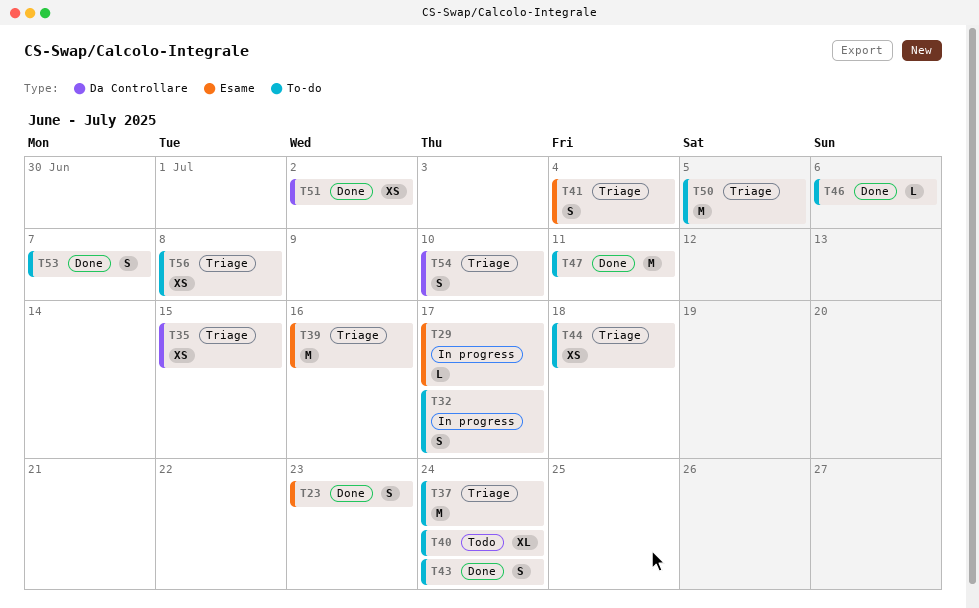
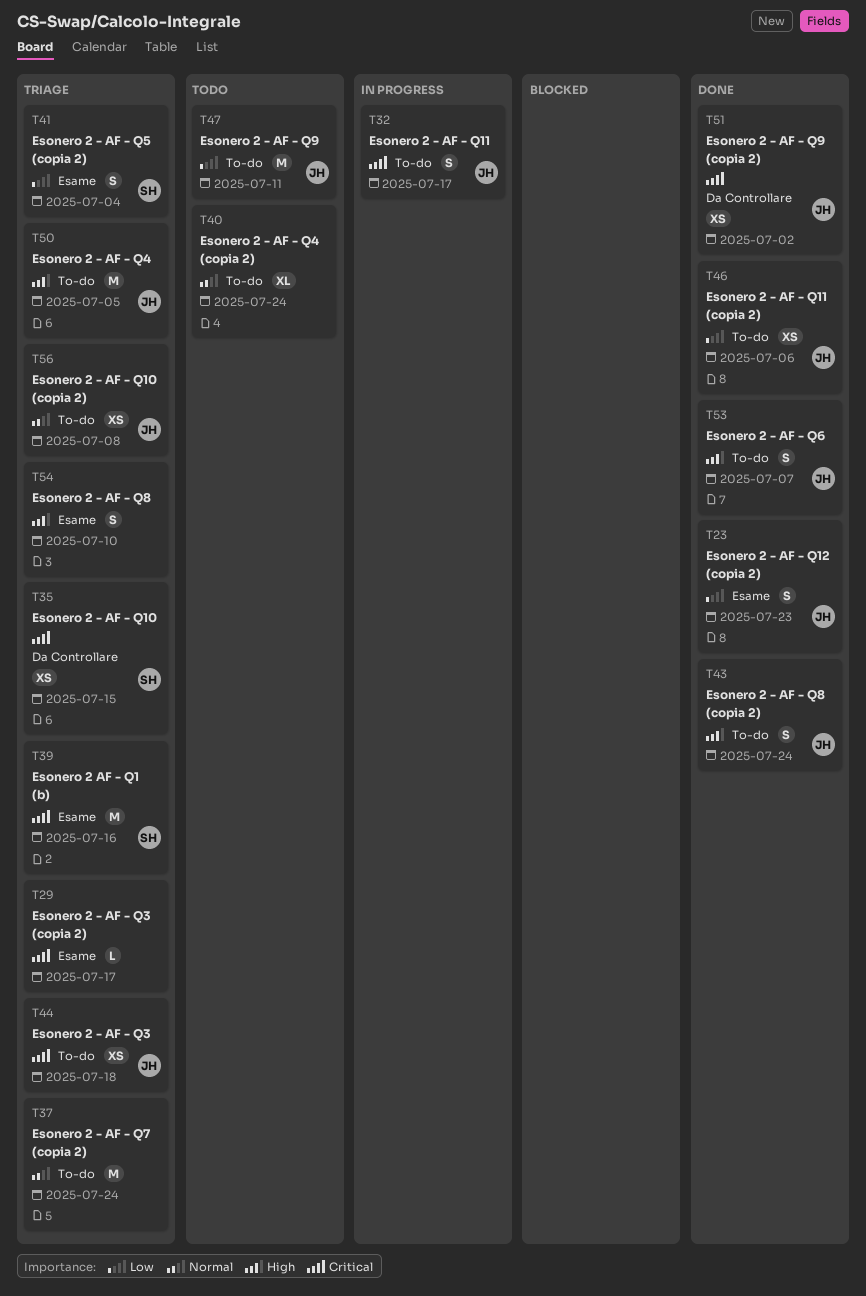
T29, status: In progress -> Triage
T46, estimate: L -> XS
T47, status: Done -> Todo
T54, label: Da Controllare -> Esame

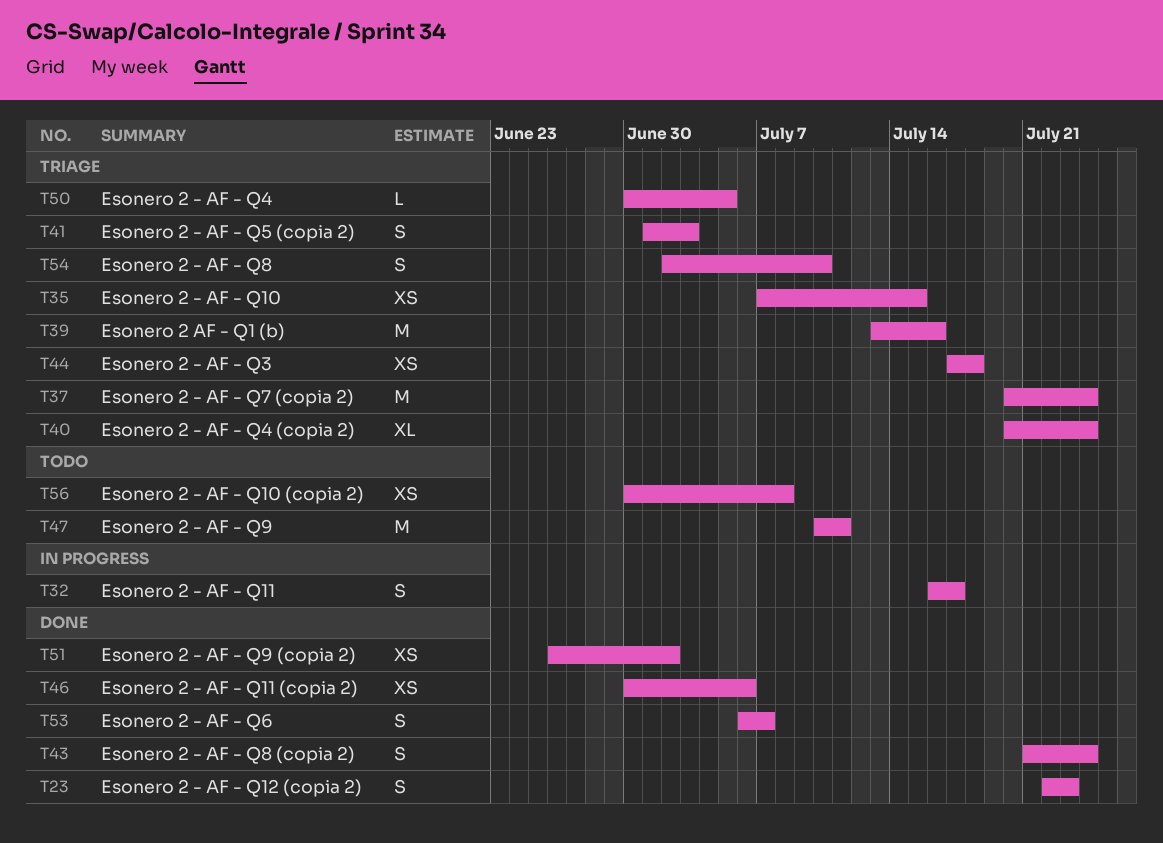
T29: present -> none
T40, status: Todo -> Triage
T41, due: Jul 4 -> Jul 3
T50, estimate: M -> L
T56, status: Triage -> Todo

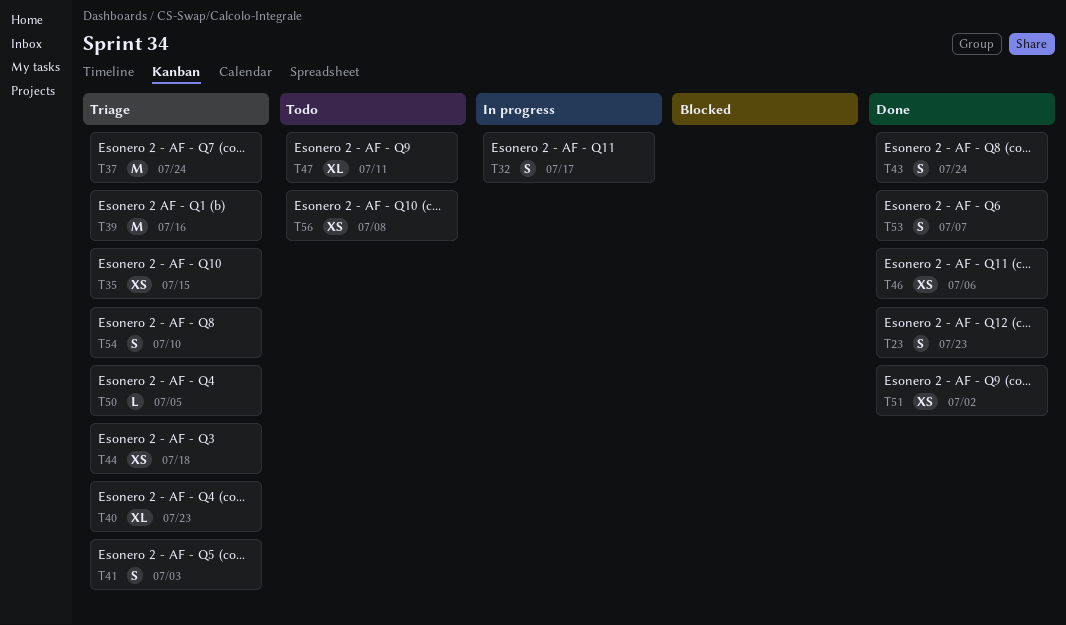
T40, due: Jul 24 -> Jul 23
T47, estimate: M -> XL

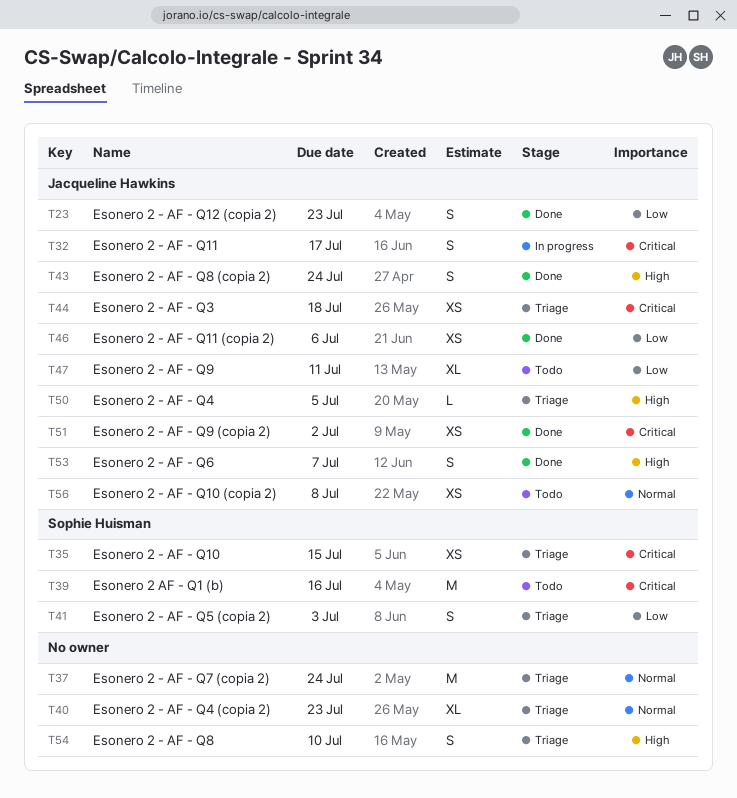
T39, status: Triage -> Todo

